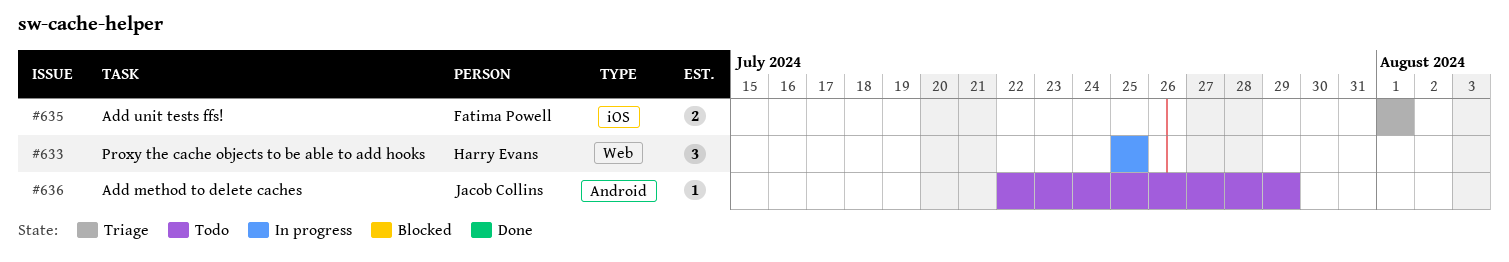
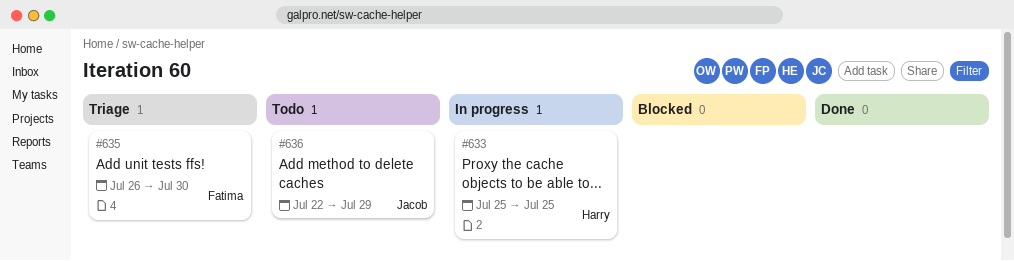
#635, start: Aug 1 -> Jul 26
#635, due: Aug 1 -> Jul 30

